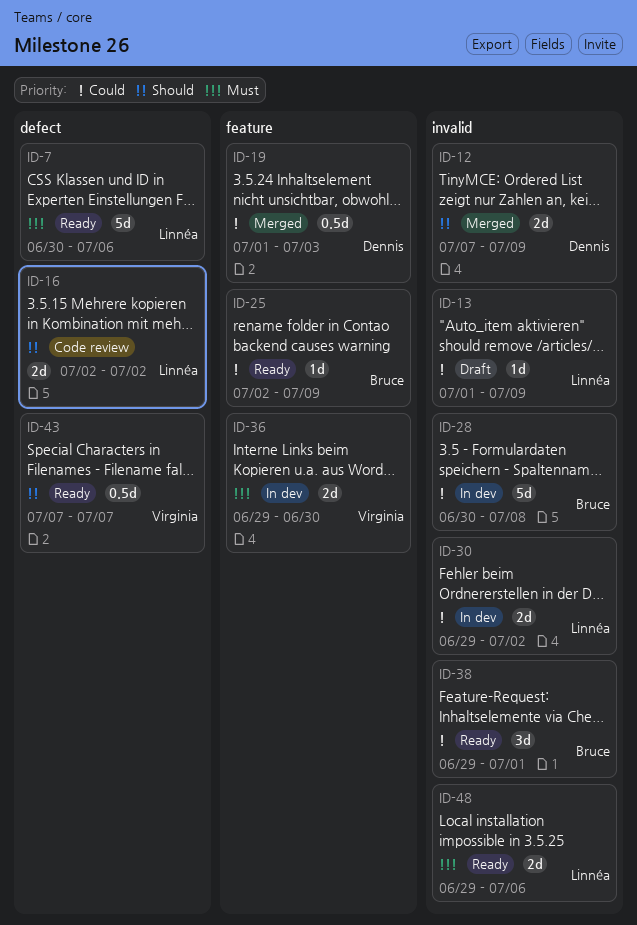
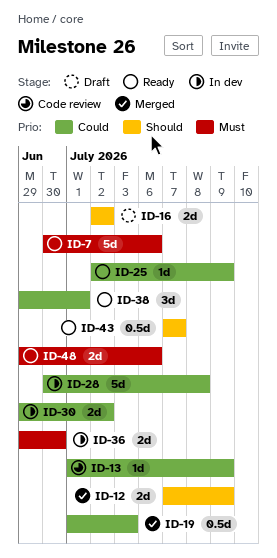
ID-13, status: Draft -> Code review
ID-16, status: Code review -> Draft

